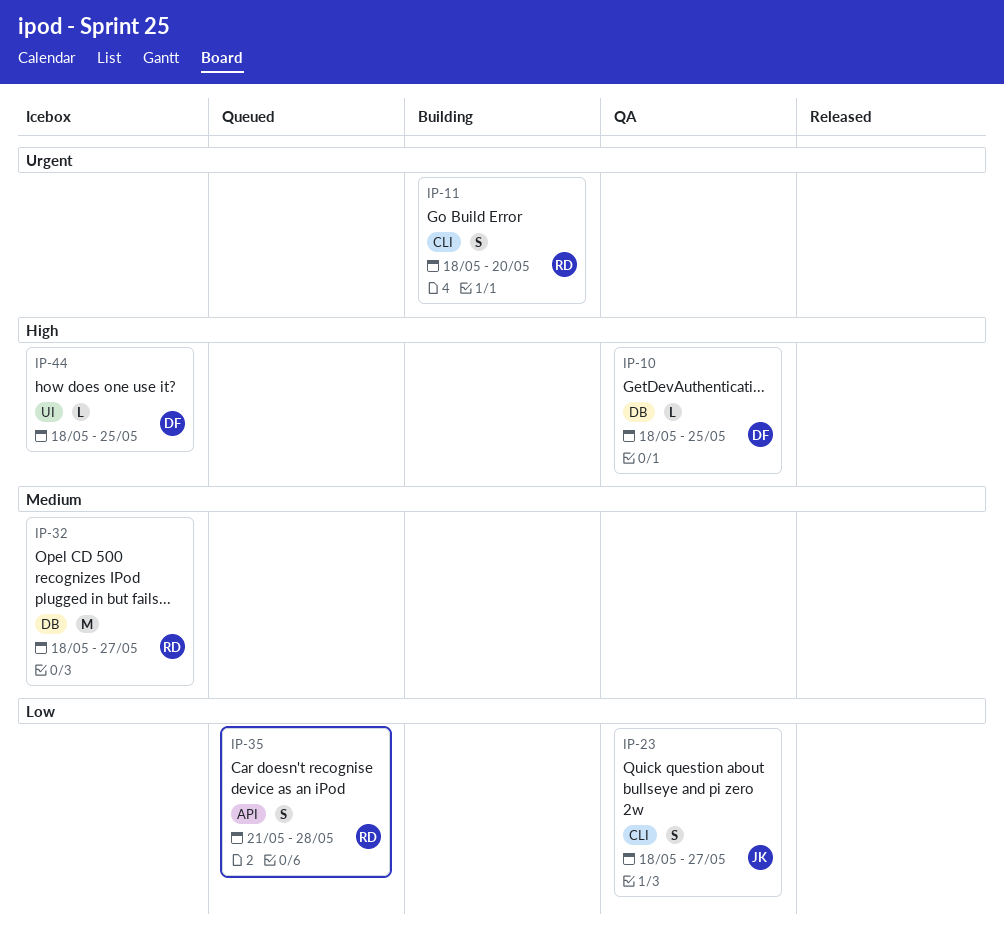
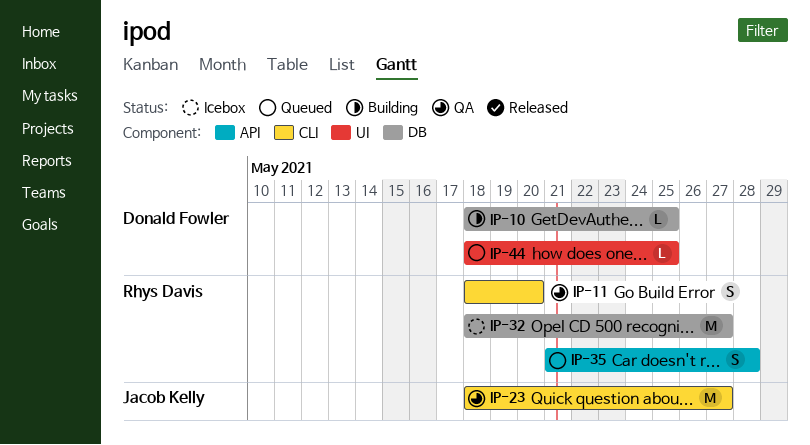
IP-10, status: QA -> Building
IP-11, status: Building -> QA
IP-23, estimate: S -> M
IP-44, status: Icebox -> Queued

